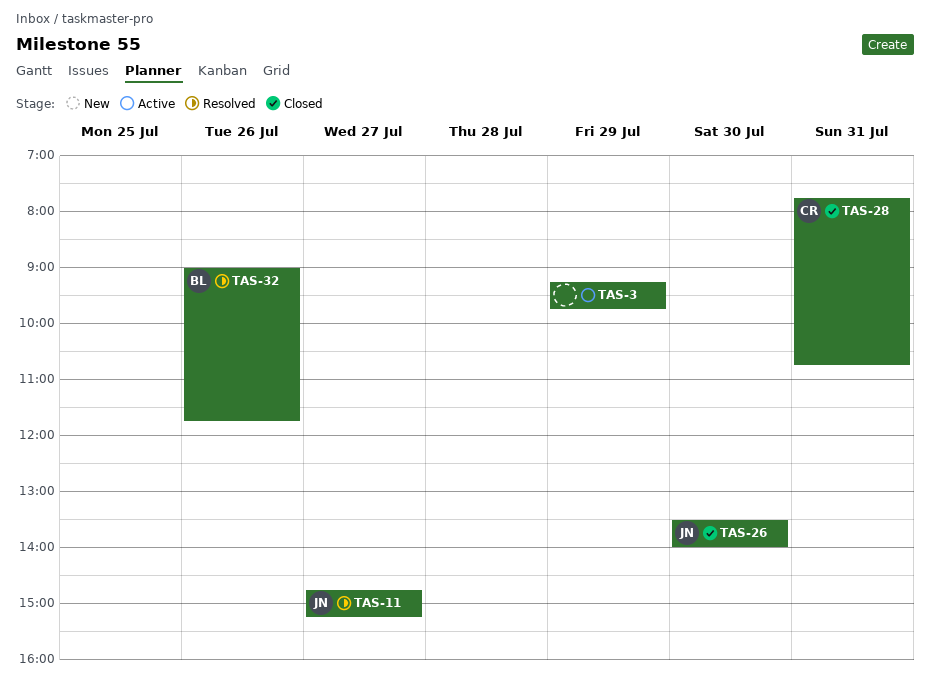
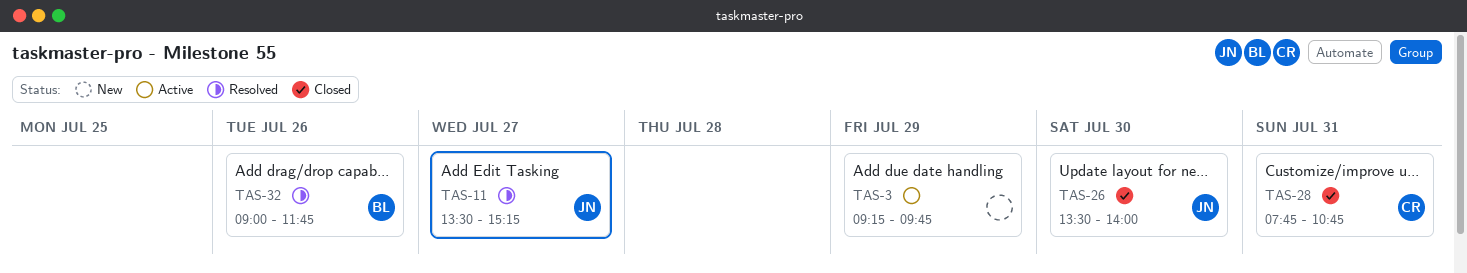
TAS-11, begins: 14:45 -> 13:30

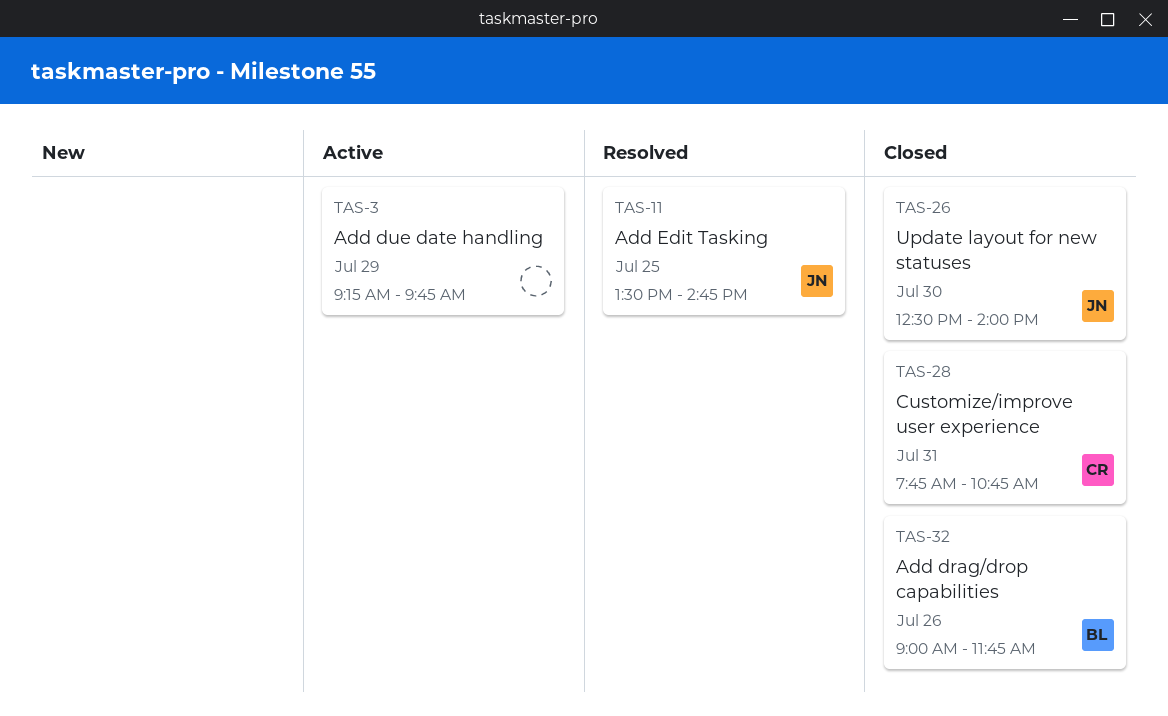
TAS-11, day: Jul 27 -> Jul 25
TAS-11, ends: 15:15 -> 14:45
TAS-26, begins: 13:30 -> 12:30
TAS-32, status: Resolved -> Closed

